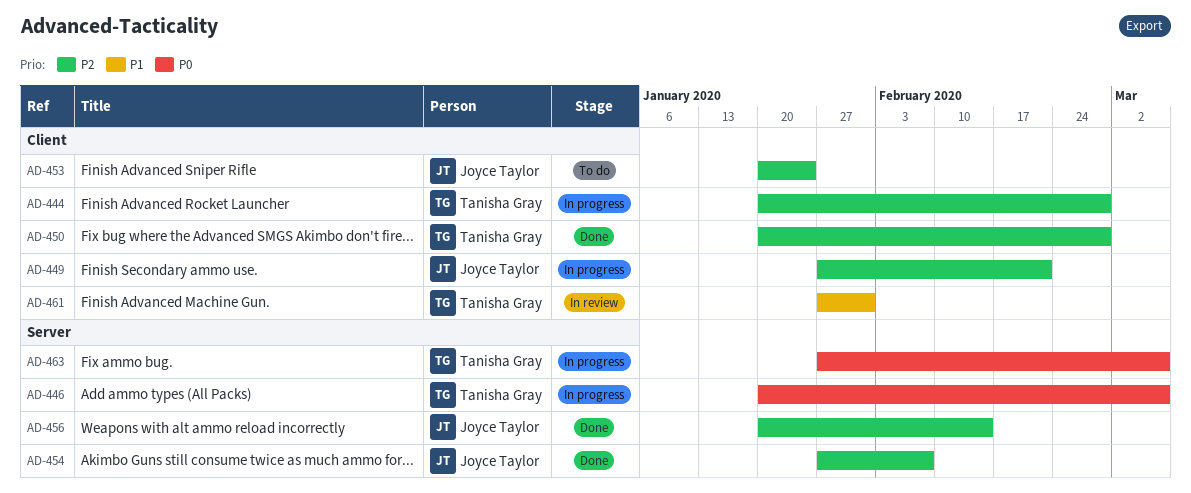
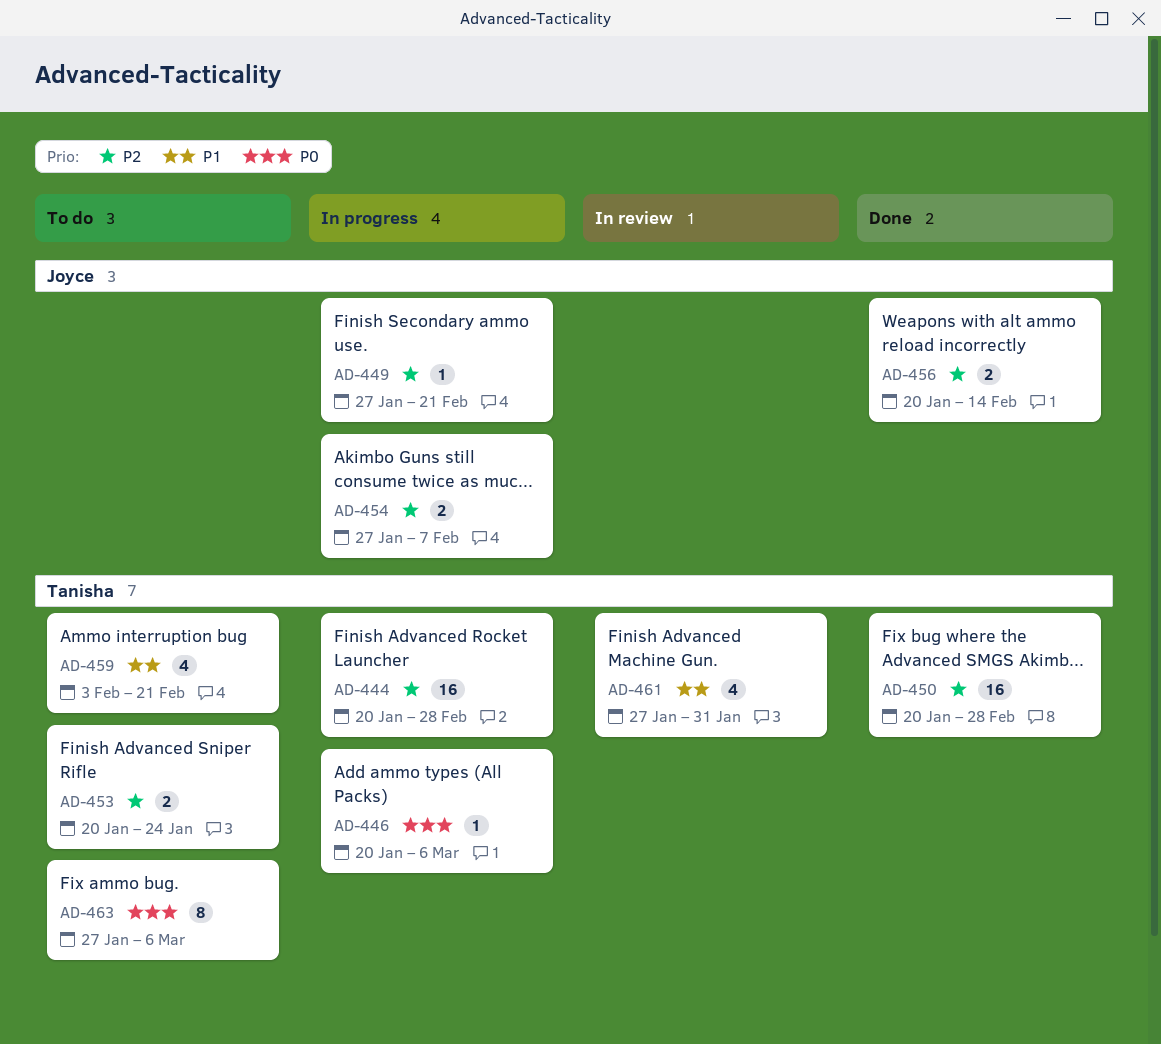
AD-453, owner: Joyce Taylor -> Tanisha Gray
AD-454, status: Done -> In progress
AD-459: none -> present
AD-463, status: In progress -> To do

